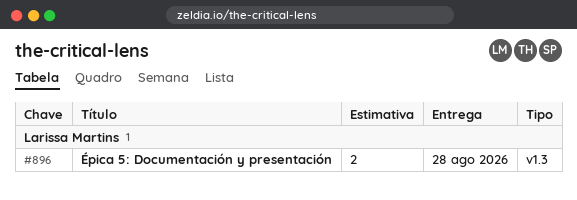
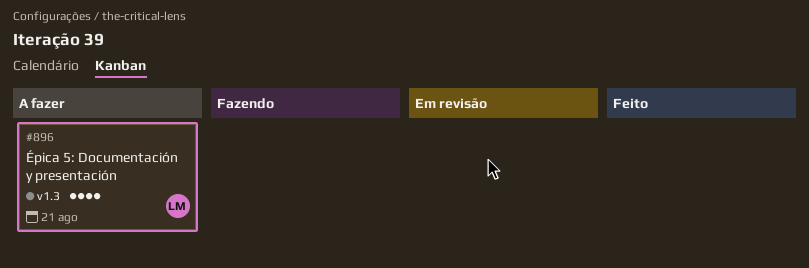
#896, estimate: 2 -> 4
#896, due: Aug 28 -> Aug 21

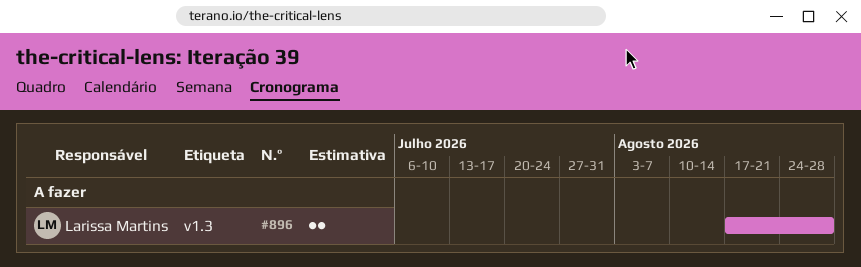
#896, estimate: 4 -> 2
#896, due: Aug 21 -> Aug 28

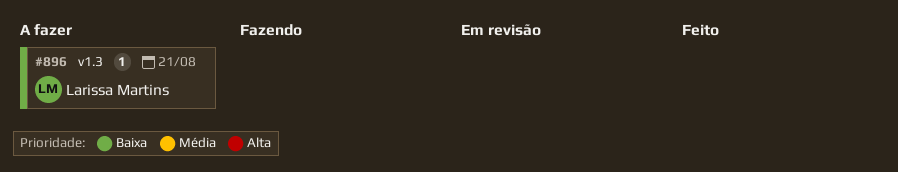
#896, estimate: 2 -> 1
#896, due: Aug 28 -> Aug 21

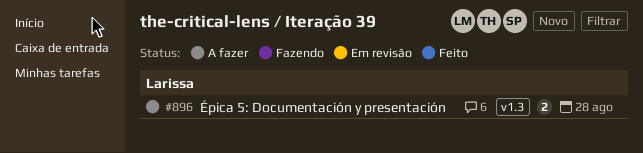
#896, estimate: 1 -> 2
#896, due: Aug 21 -> Aug 28

